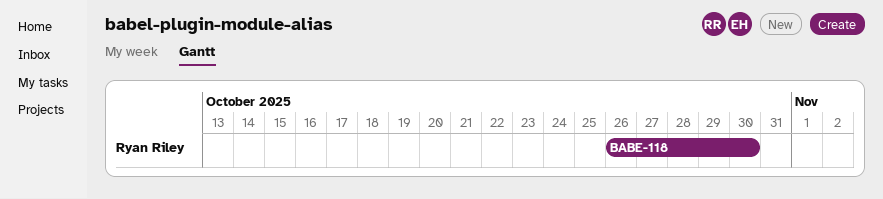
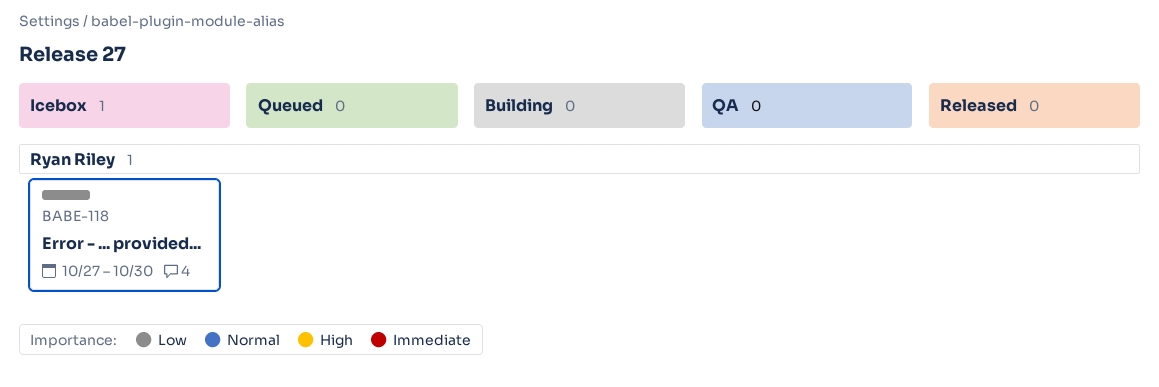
BABE-118, start: Oct 26 -> Oct 27

